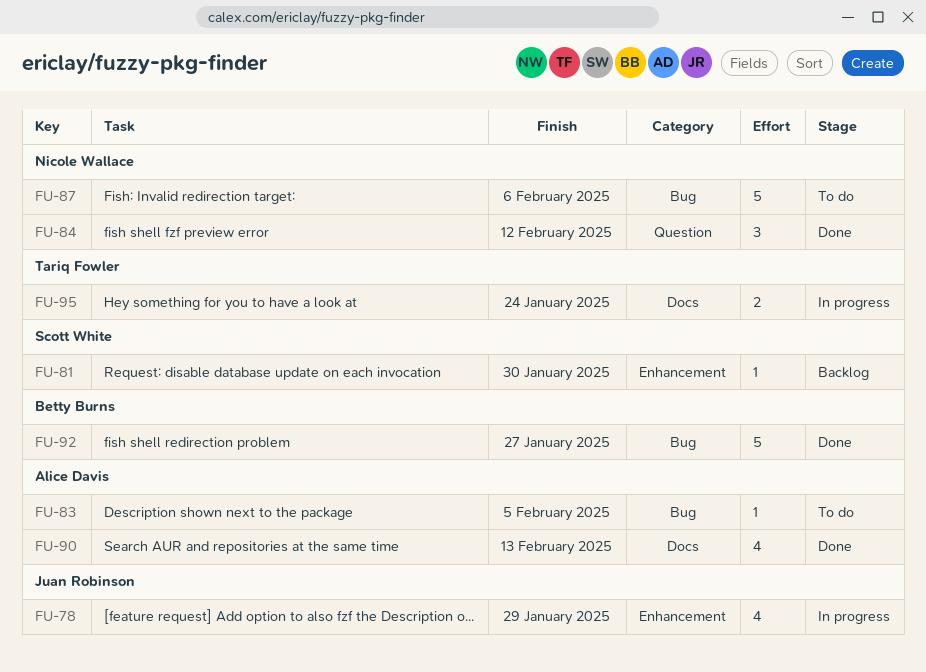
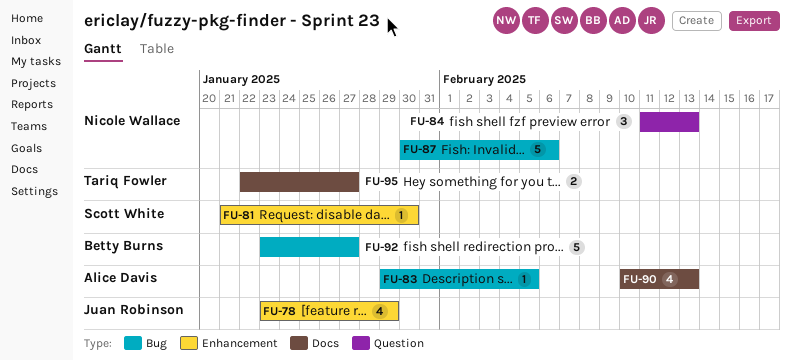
FU-84, due: Feb 12 -> Feb 13
FU-95, due: Jan 24 -> Jan 27

